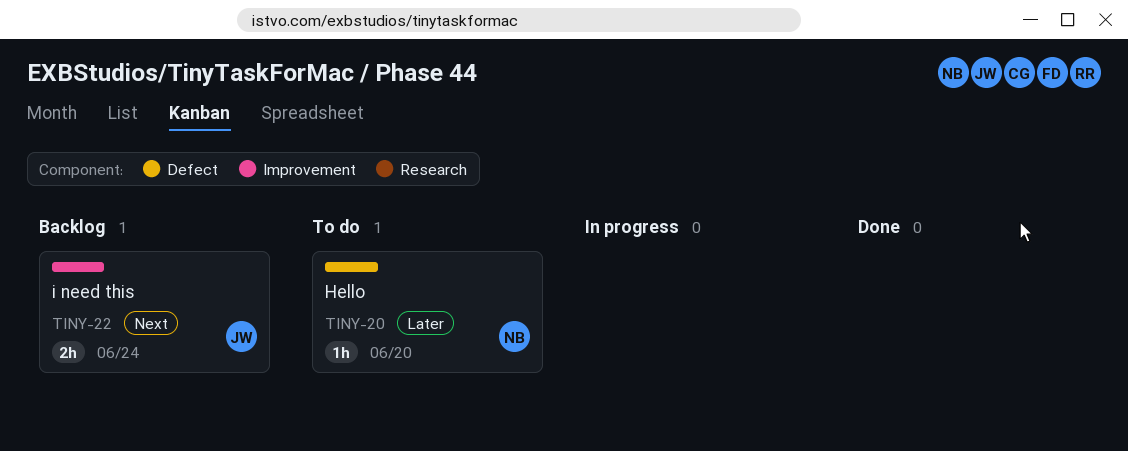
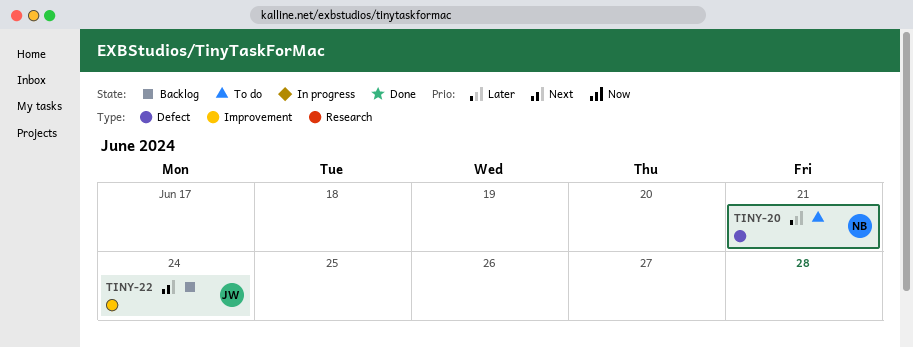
TINY-20, due: Jun 20 -> Jun 21

